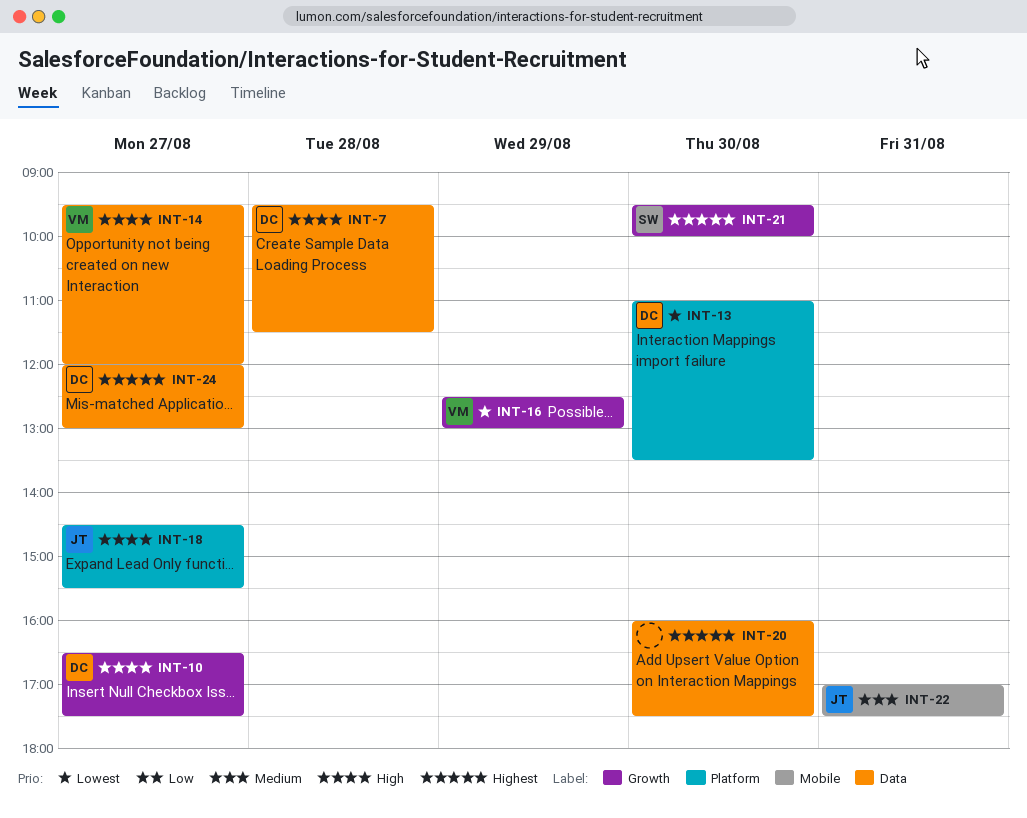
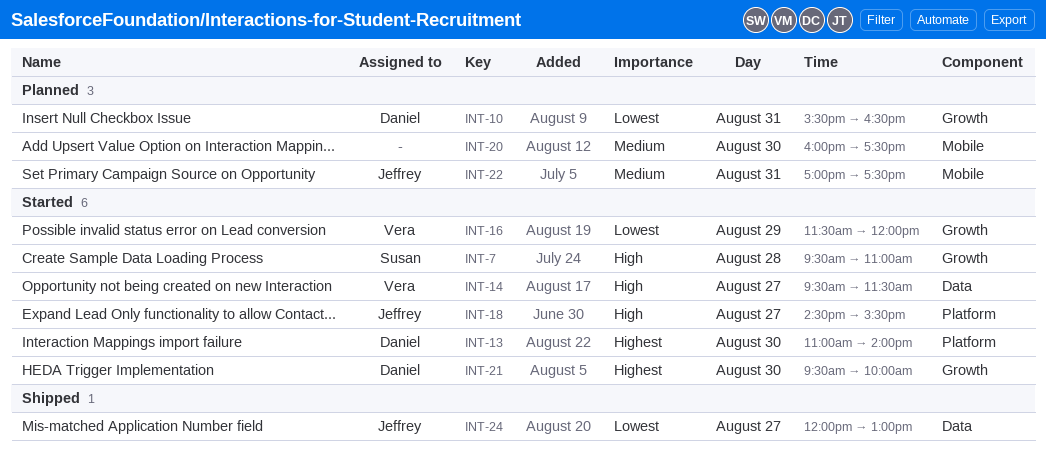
INT-7, owner: Daniel -> Susan
INT-7, label: Data -> Growth
INT-7, ends: 11:30 -> 11:00
INT-10, priority: High -> Lowest
INT-10, day: Aug 27 -> Aug 31
INT-10, begins: 16:30 -> 15:30
INT-10, ends: 17:30 -> 16:30
INT-13, priority: Lowest -> Highest
INT-13, ends: 13:30 -> 14:00
INT-14, ends: 12:00 -> 11:30
INT-16, begins: 12:30 -> 11:30
INT-16, ends: 13:00 -> 12:00
INT-20, priority: Highest -> Medium
INT-20, label: Data -> Mobile
INT-21, owner: Susan -> Daniel
INT-24, owner: Daniel -> Jeffrey
INT-24, priority: Highest -> Lowest

